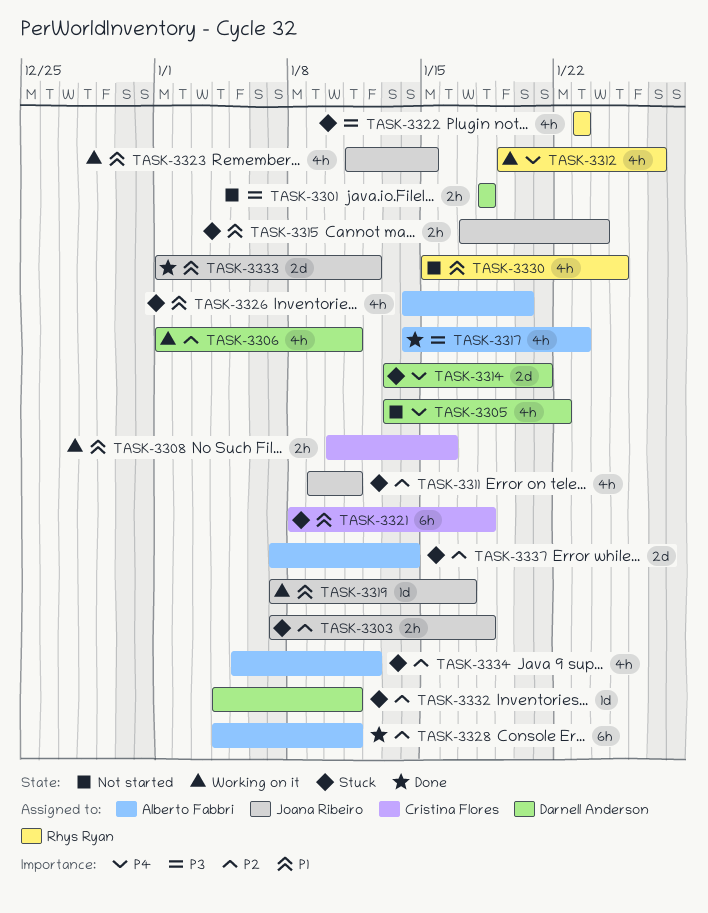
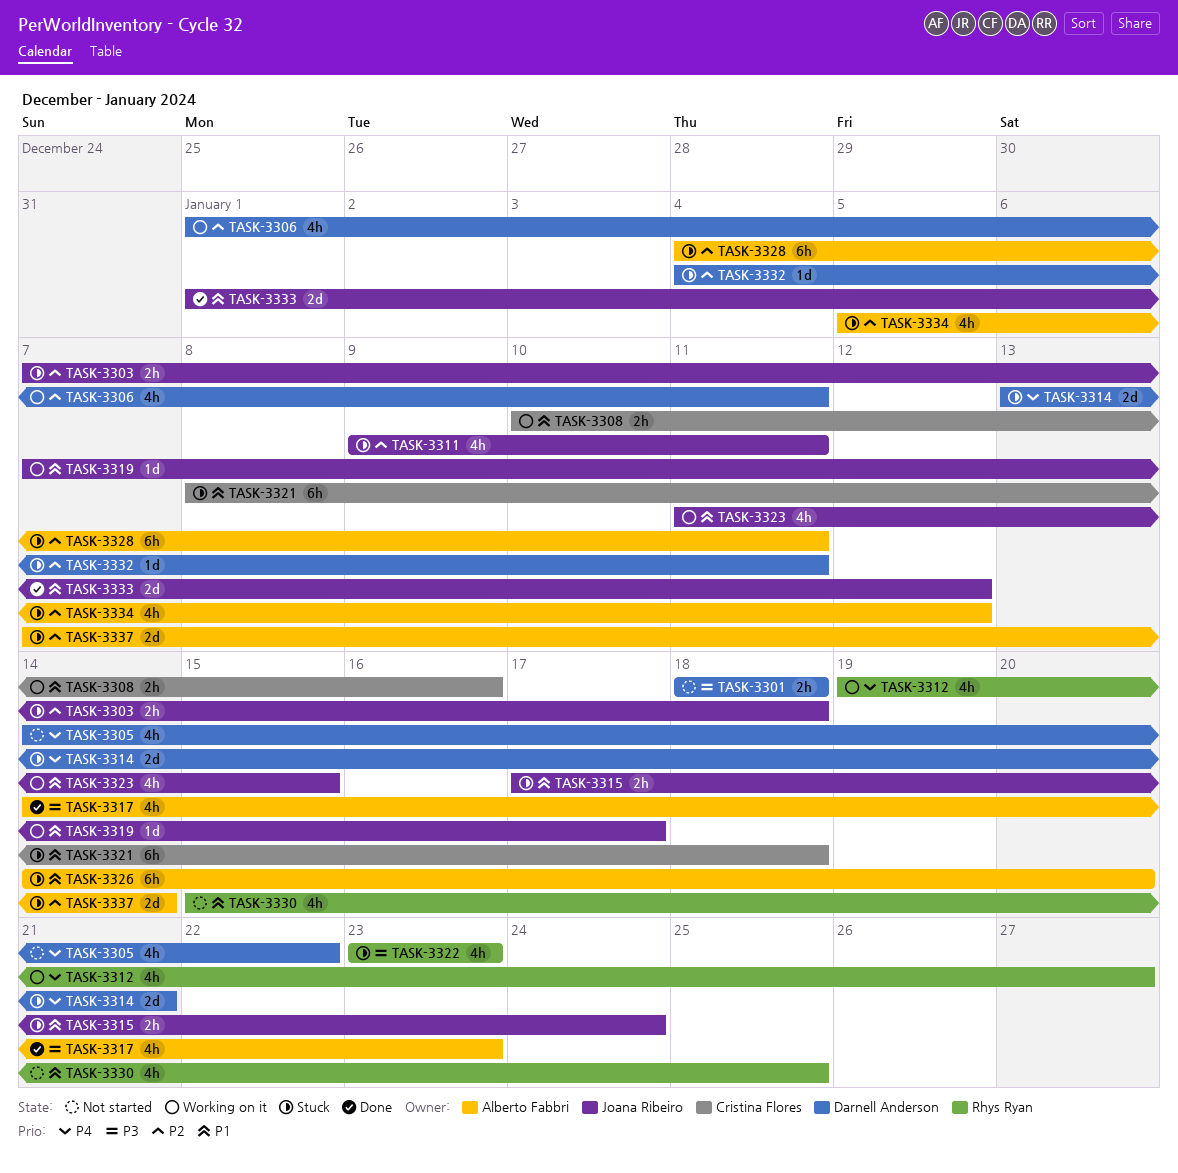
TASK-3305, start: Jan 13 -> Jan 14
TASK-3326, estimate: 4h -> 6h
TASK-3328, status: Done -> Stuck

